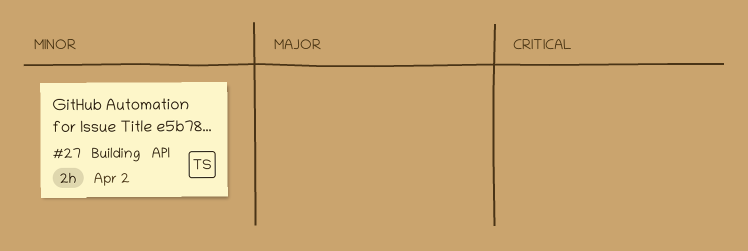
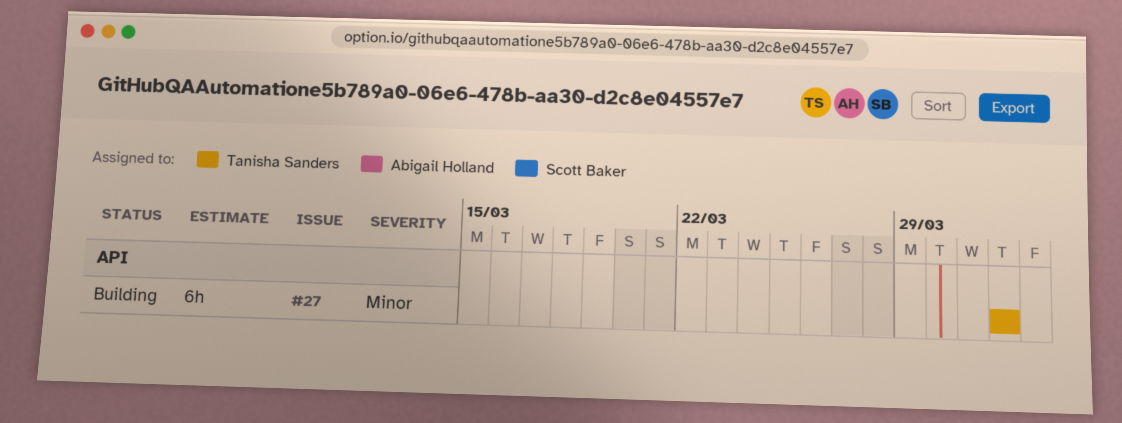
#27, estimate: 2h -> 6h
#27, due: Apr 2 -> Apr 1

